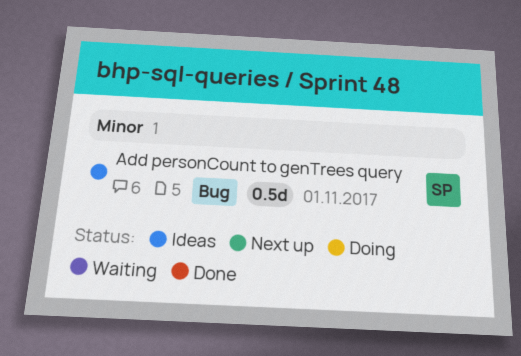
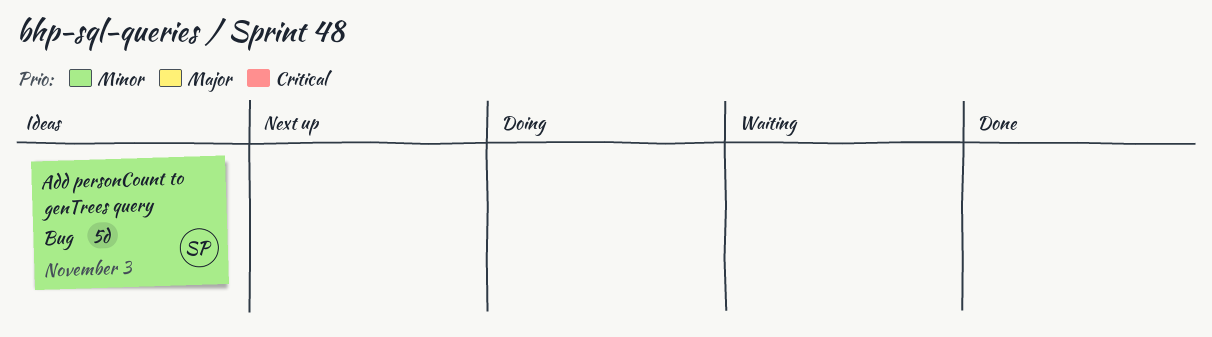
Add personCount to genTrees query, estimate: 0.5d -> 5d
Add personCount to genTrees query, due: Nov 1 -> Nov 3

